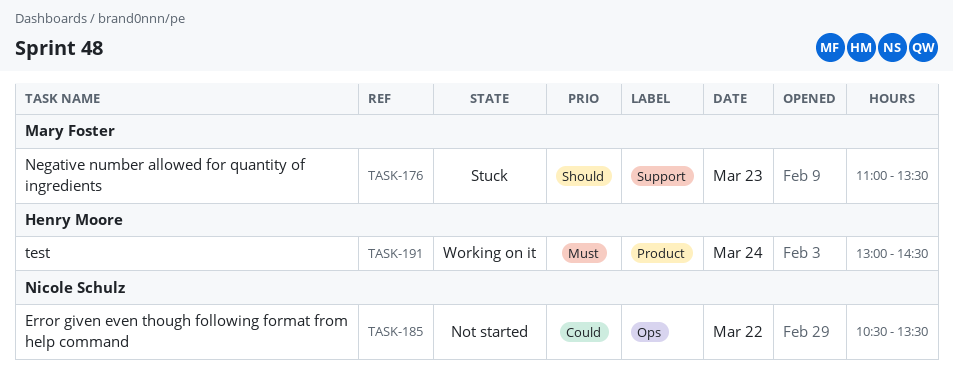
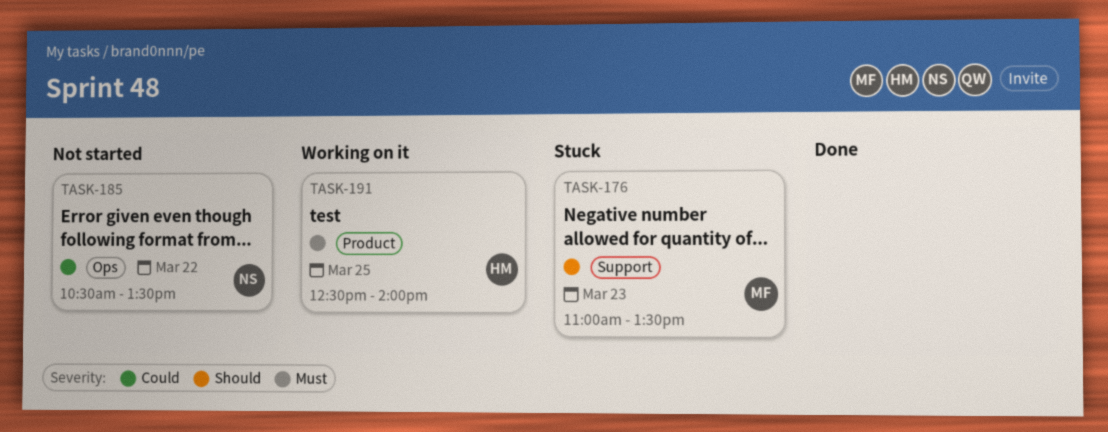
TASK-191, day: Mar 24 -> Mar 25
TASK-191, begins: 13:00 -> 12:30
TASK-191, ends: 14:30 -> 14:00

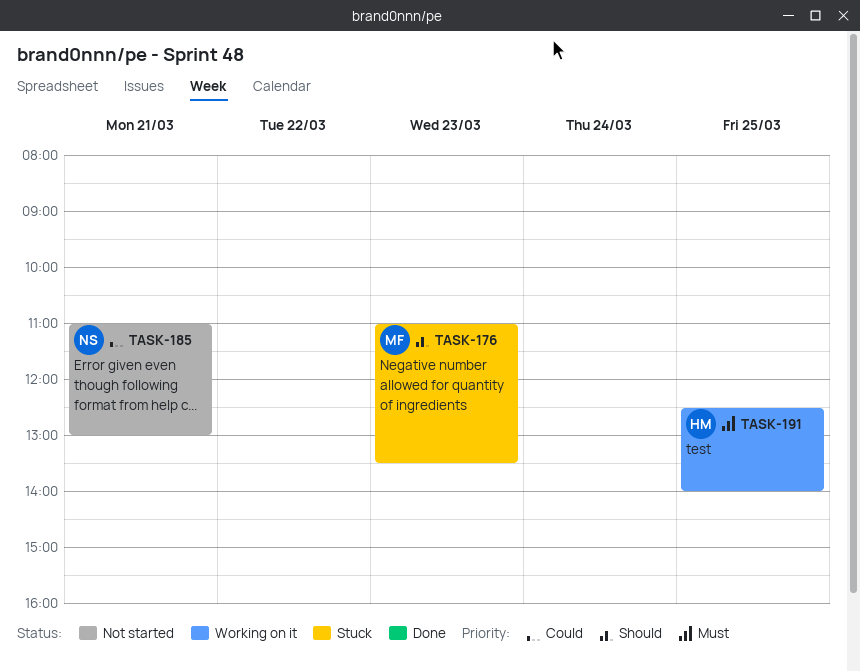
TASK-185, day: Mar 22 -> Mar 21
TASK-185, begins: 10:30 -> 11:00
TASK-185, ends: 13:30 -> 13:00

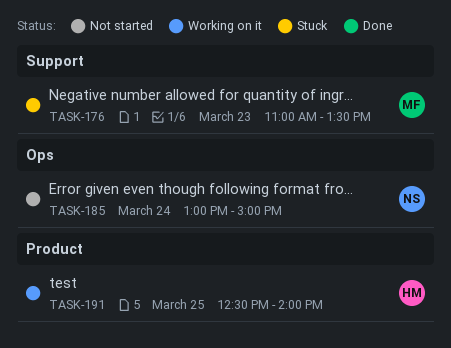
TASK-185, day: Mar 21 -> Mar 24
TASK-185, begins: 11:00 -> 13:00
TASK-185, ends: 13:00 -> 15:00

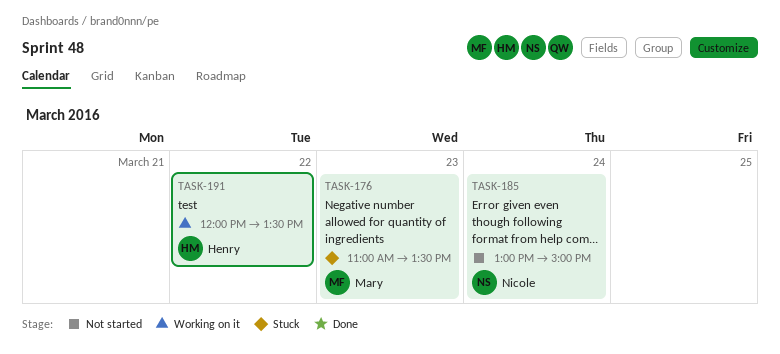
TASK-191, day: Mar 25 -> Mar 22
TASK-191, begins: 12:30 -> 12:00
TASK-191, ends: 14:00 -> 13:30

